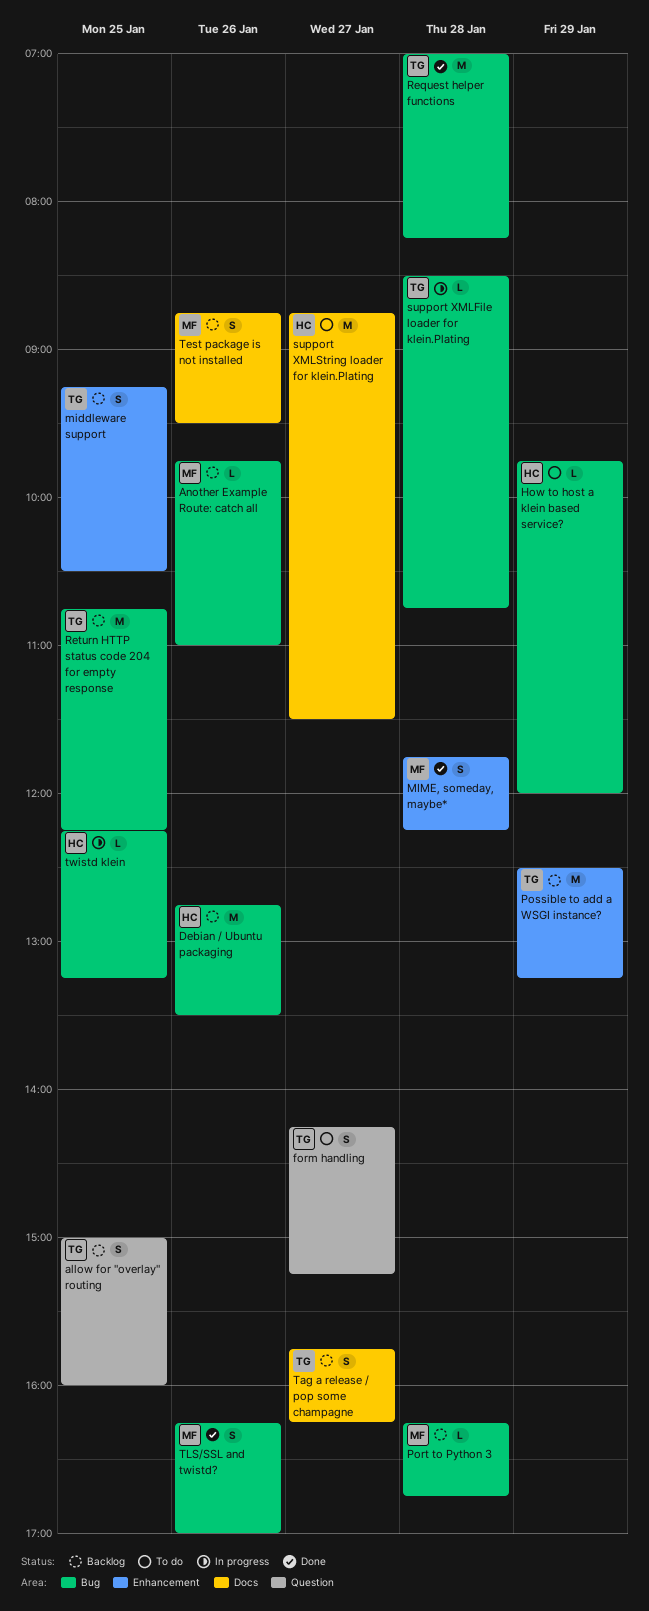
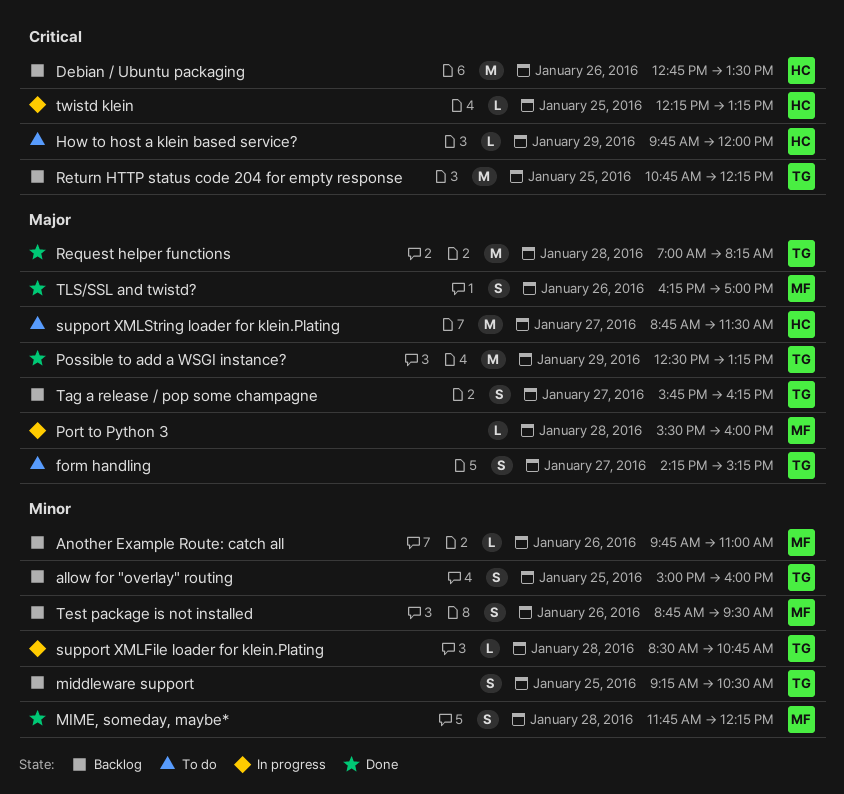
Port to Python 3, status: Backlog -> In progress
Port to Python 3, begins: 16:15 -> 15:30
Port to Python 3, ends: 16:45 -> 16:00
Possible to add a WSGI instance?, status: Backlog -> Done

